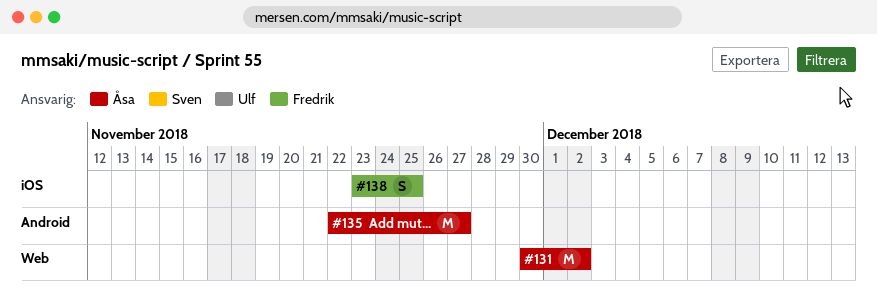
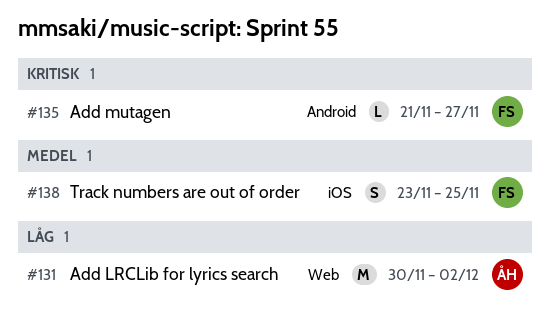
#135, owner: Åsa -> Fredrik
#135, estimate: M -> L
#135, start: Nov 22 -> Nov 21

